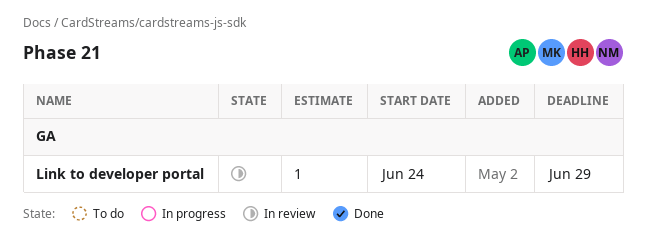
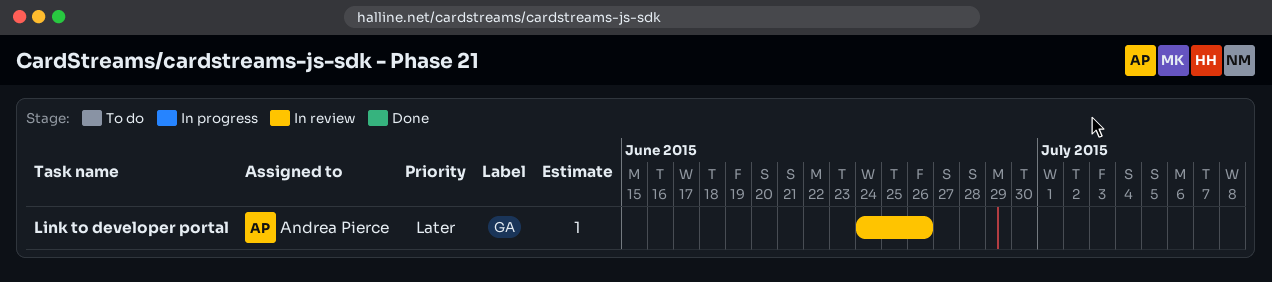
Link to developer portal, due: Jun 29 -> Jun 26

